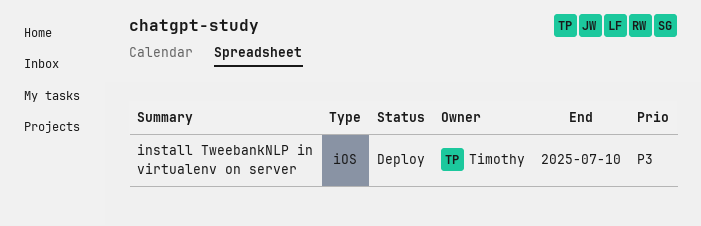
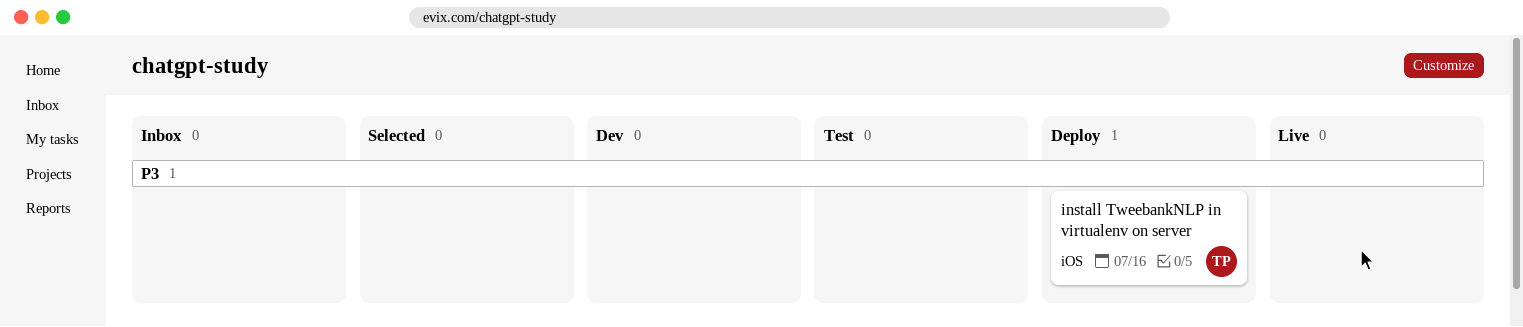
install TweebankNLP in virtualenv on server, due: Jul 10 -> Jul 16

